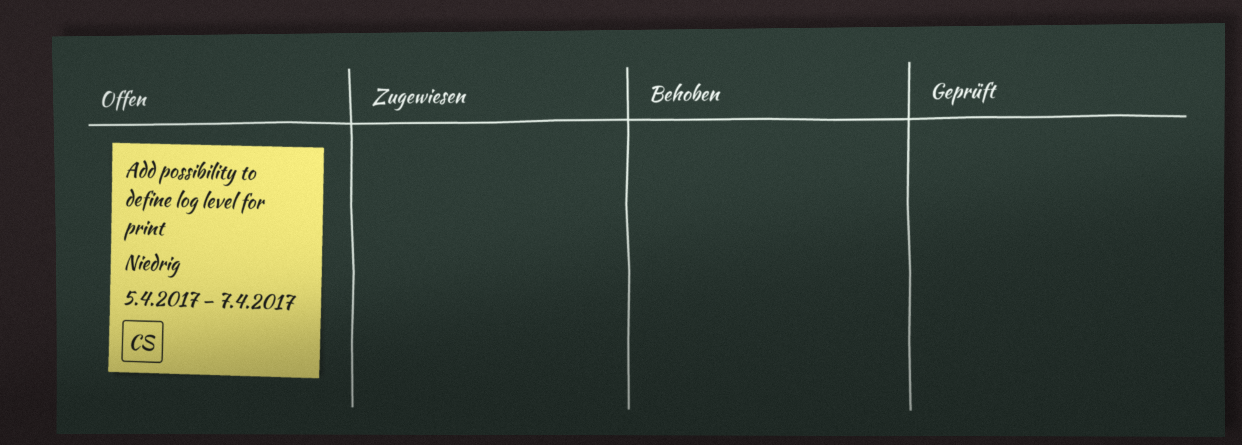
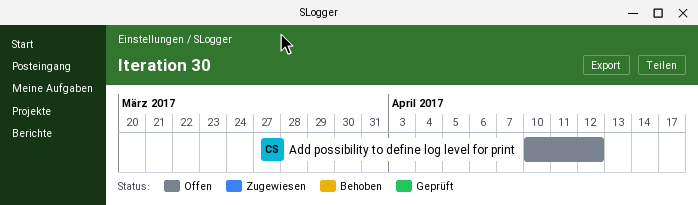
Add possibility to define log level for print, start: Apr 5 -> Apr 10
Add possibility to define log level for print, due: Apr 7 -> Apr 12

